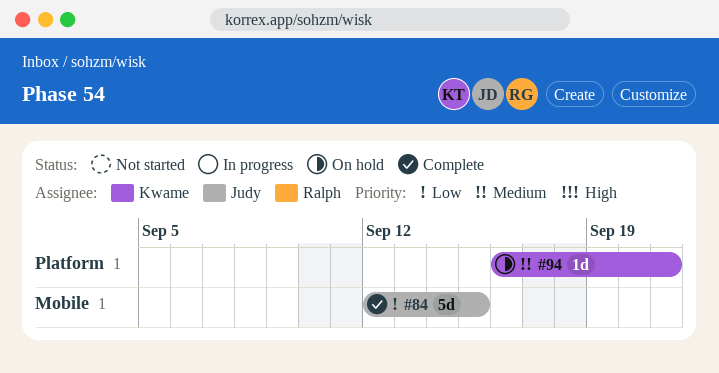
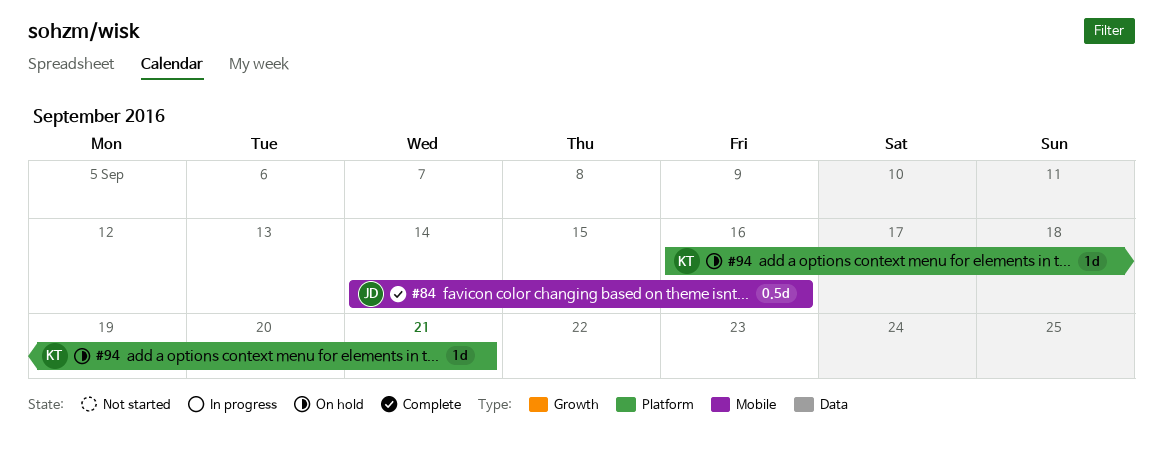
#84, estimate: 5d -> 0.5d
#84, start: Sep 12 -> Sep 14
#84, due: Sep 15 -> Sep 16

